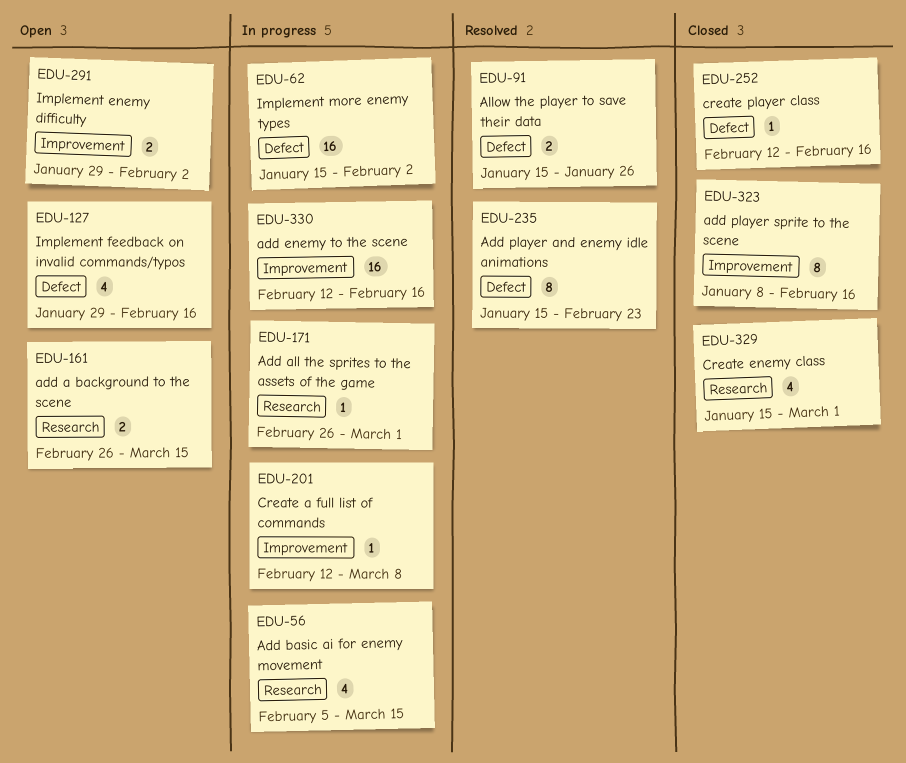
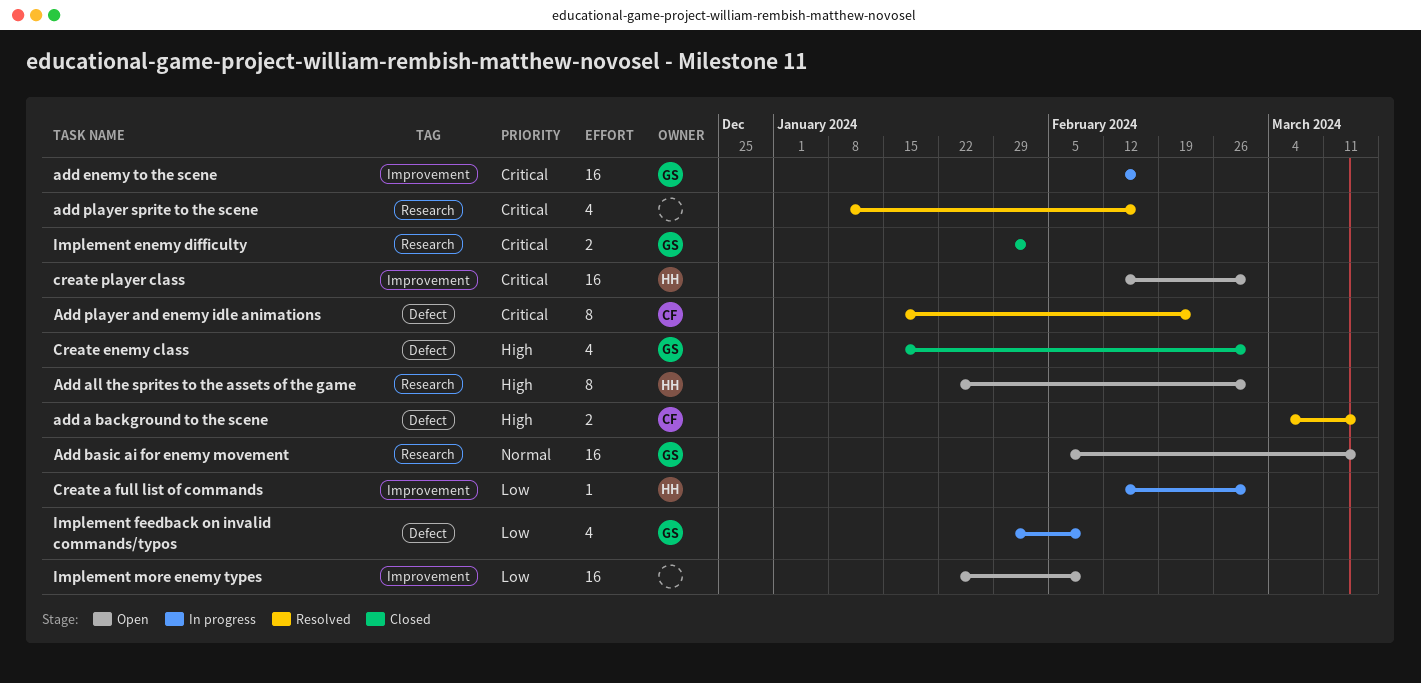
add a background to the scene, status: Open -> Resolved
add a background to the scene, label: Research -> Defect
add a background to the scene, start: Feb 26 -> Mar 4
Add all the sprites to the assets of the game, status: In progress -> Open
Add all the sprites to the assets of the game, estimate: 1 -> 8
Add all the sprites to the assets of the game, start: Feb 26 -> Jan 22
Add basic ai for enemy movement, status: In progress -> Open
Add basic ai for enemy movement, estimate: 4 -> 16
add player sprite to the scene, status: Closed -> Resolved
add player sprite to the scene, label: Improvement -> Research
add player sprite to the scene, estimate: 8 -> 4
Allow the player to save their data: present -> none
Create a full list of commands, due: Mar 8 -> Mar 1
Create enemy class, label: Research -> Defect
create player class, status: Closed -> Open
create player class, label: Defect -> Improvement
create player class, estimate: 1 -> 16
create player class, due: Feb 16 -> Mar 1
Implement enemy difficulty, status: Open -> Closed
Implement enemy difficulty, label: Improvement -> Research
Implement feedback on invalid commands/typos, status: Open -> In progress
Implement feedback on invalid commands/typos, due: Feb 16 -> Feb 9
Implement more enemy types, status: In progress -> Open
Implement more enemy types, label: Defect -> Improvement
Implement more enemy types, start: Jan 15 -> Jan 22
Implement more enemy types, due: Feb 2 -> Feb 9

